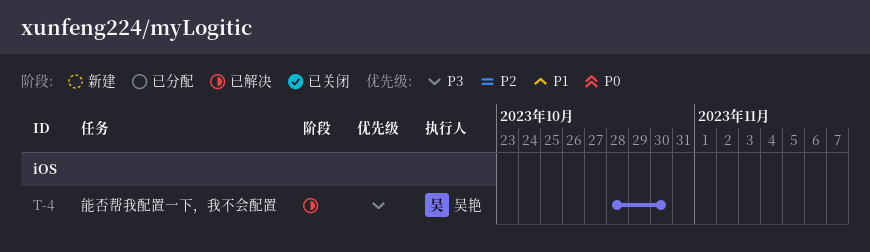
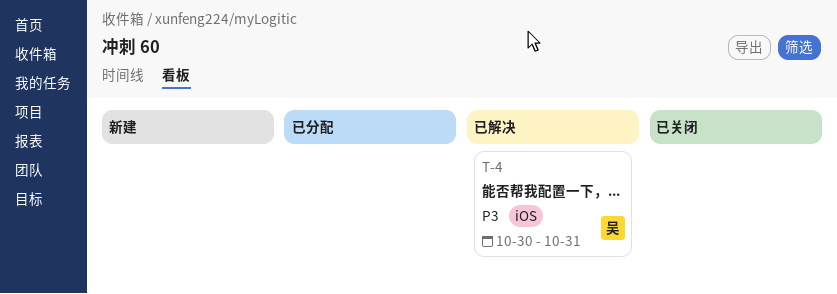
T-4, start: Oct 28 -> Oct 30
T-4, due: Oct 30 -> Oct 31

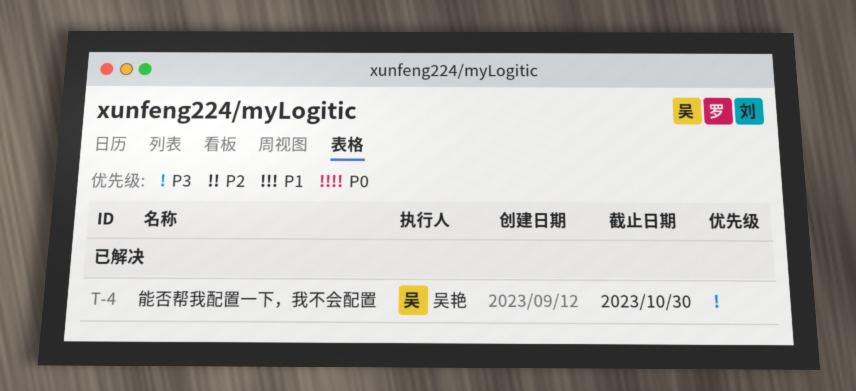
T-4, due: Oct 31 -> Oct 30

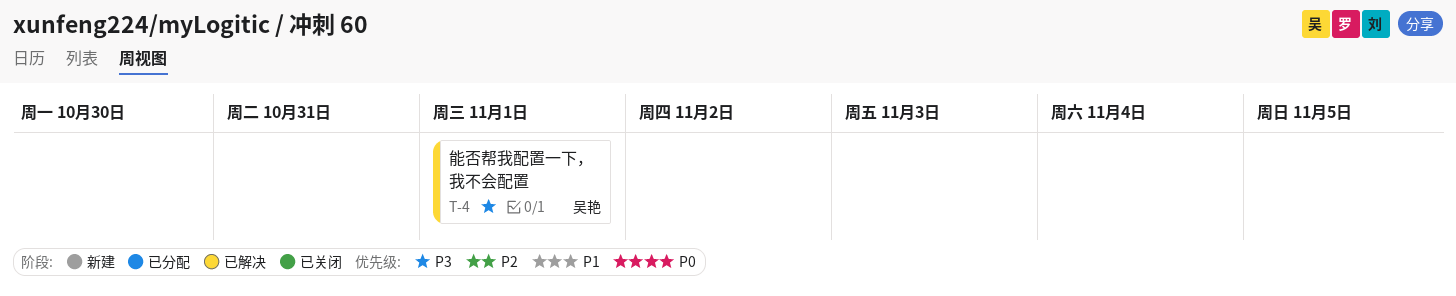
T-4, due: Oct 30 -> Nov 1

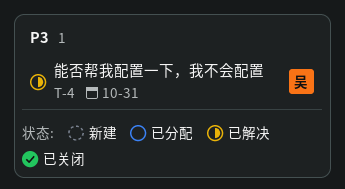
T-4, due: Nov 1 -> Oct 31

